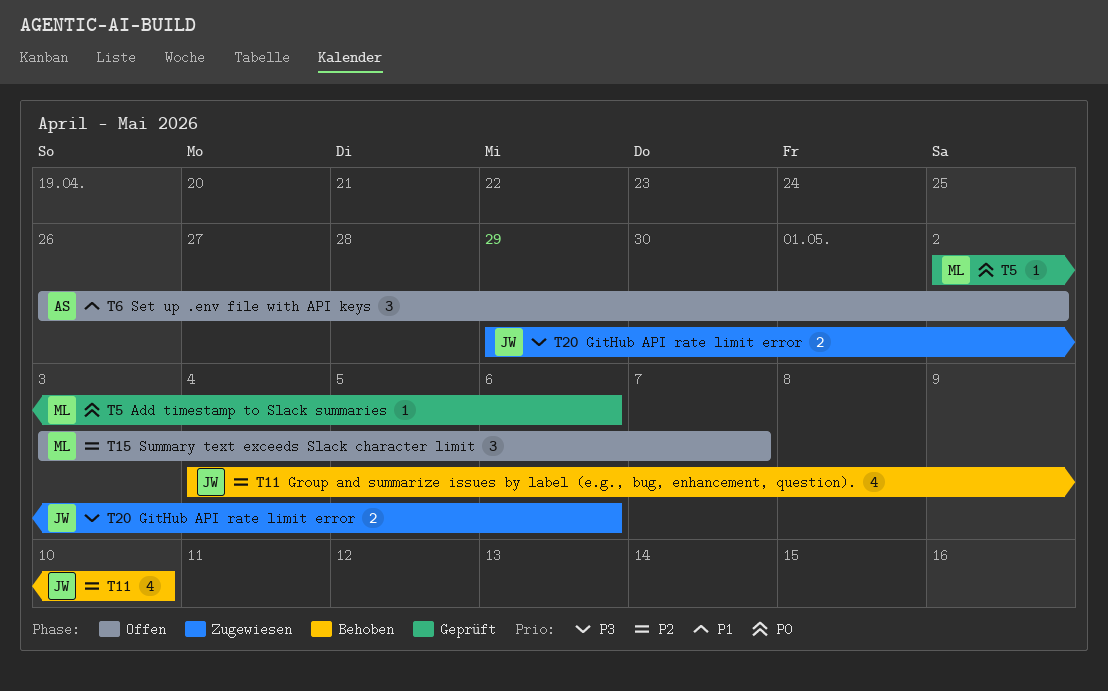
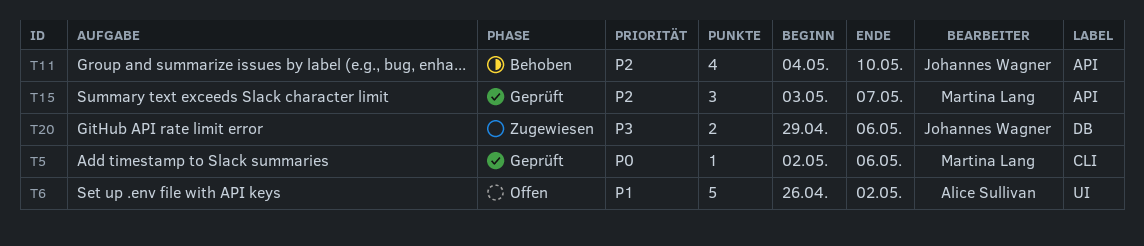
T6, estimate: 3 -> 5
T15, status: Offen -> Geprüft

